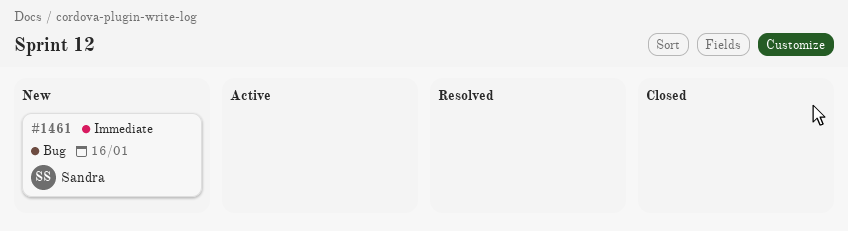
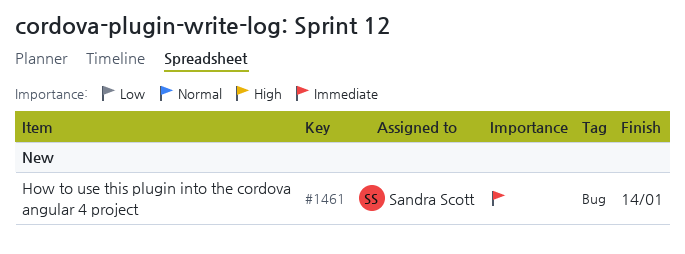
#1461, due: Jan 16 -> Jan 14

